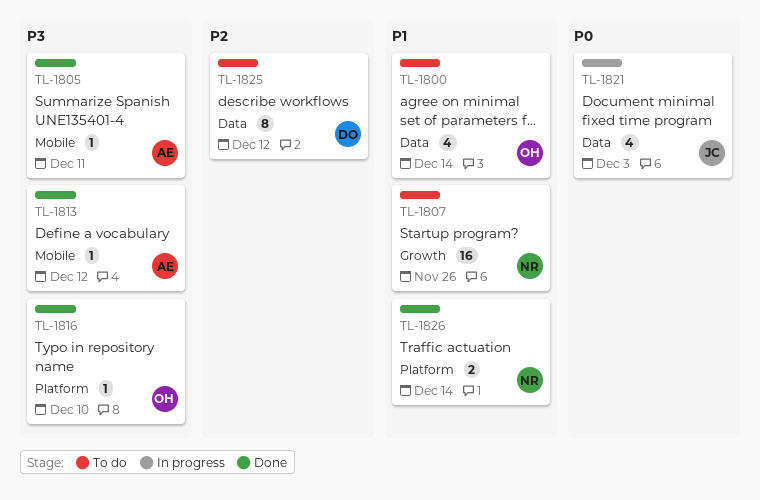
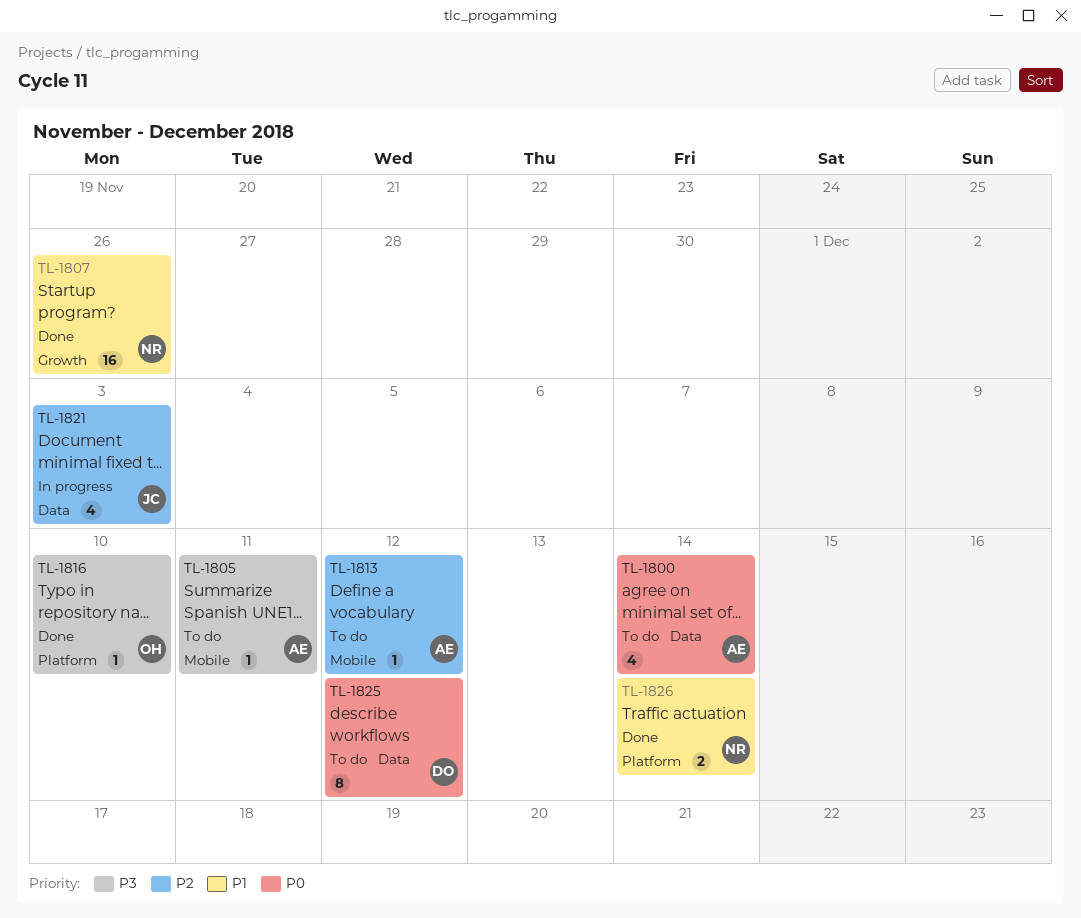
TL-1800, owner: OH -> AE
TL-1800, priority: P1 -> P0
TL-1805, status: Done -> To do
TL-1807, status: To do -> Done
TL-1813, status: Done -> To do
TL-1813, priority: P3 -> P2
TL-1821, priority: P0 -> P2
TL-1825, priority: P2 -> P0

